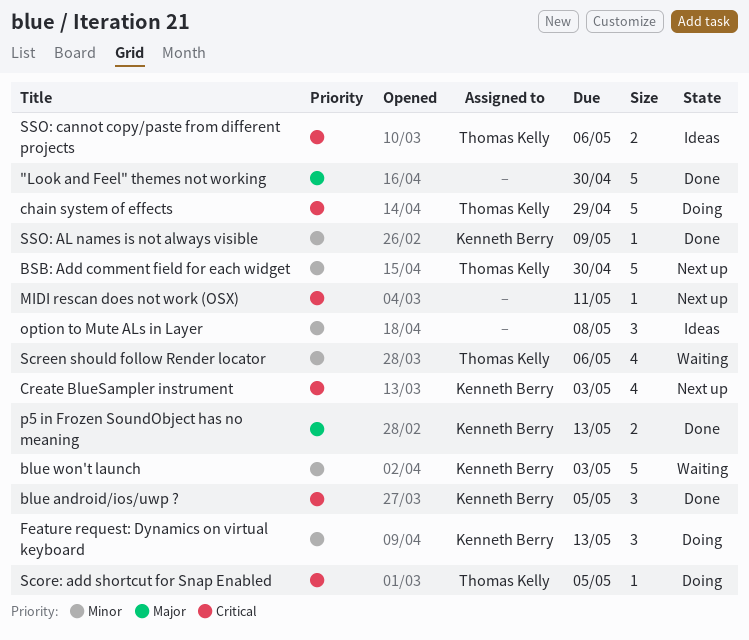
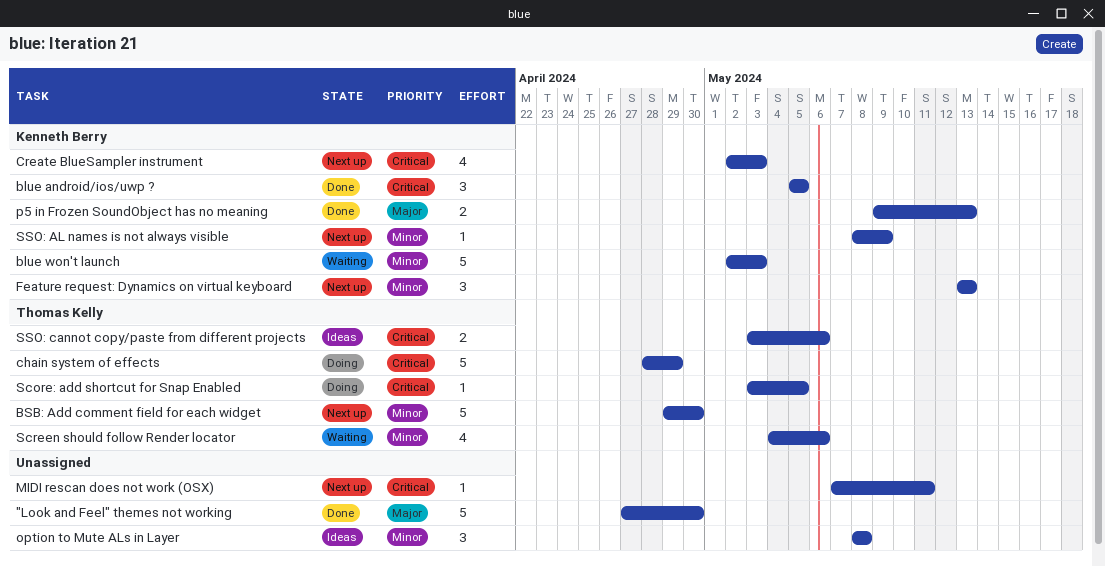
Feature request: Dynamics on virtual keyboard, status: Doing -> Next up
SSO: AL names is not always visible, status: Done -> Next up

